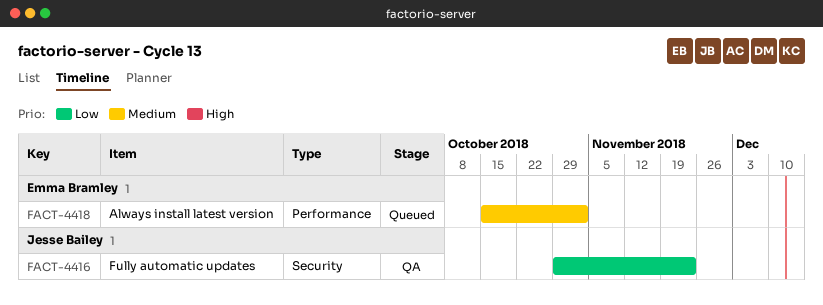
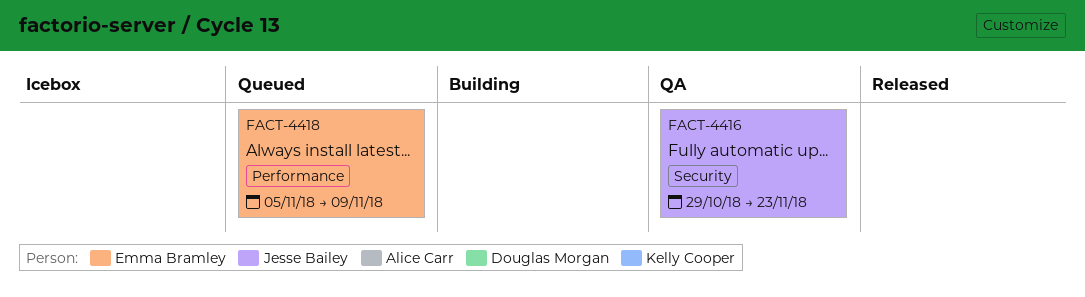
FACT-4418, start: Oct 15 -> Nov 5
FACT-4418, due: Nov 2 -> Nov 9

